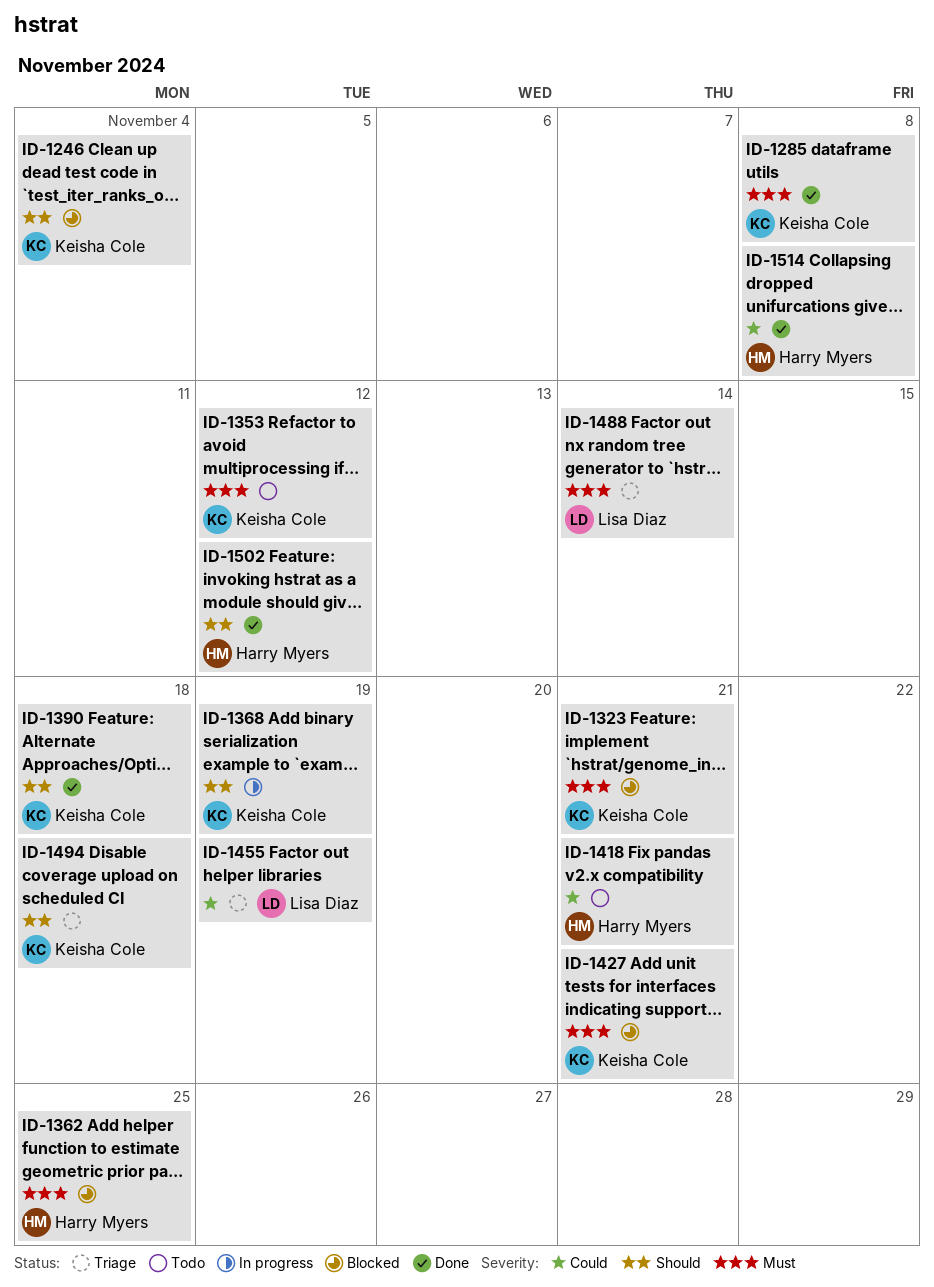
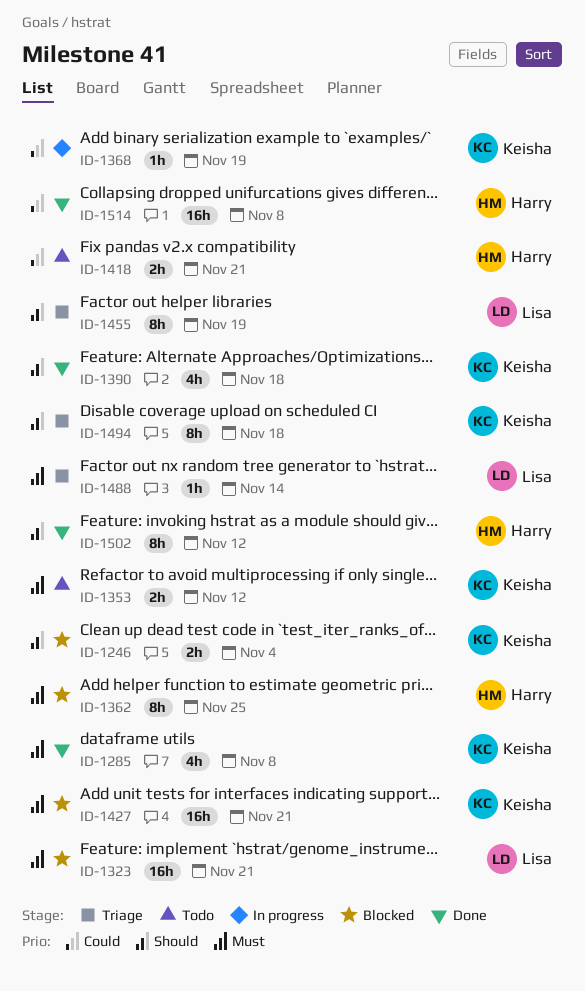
ID-1323, owner: Keisha Cole -> Lisa Diaz
ID-1368, priority: Should -> Could
ID-1455, priority: Could -> Should

